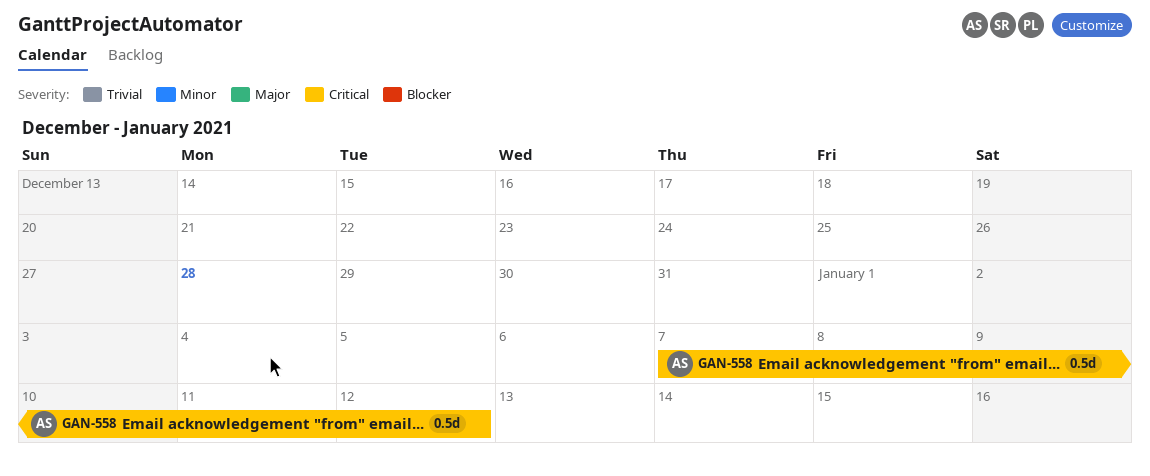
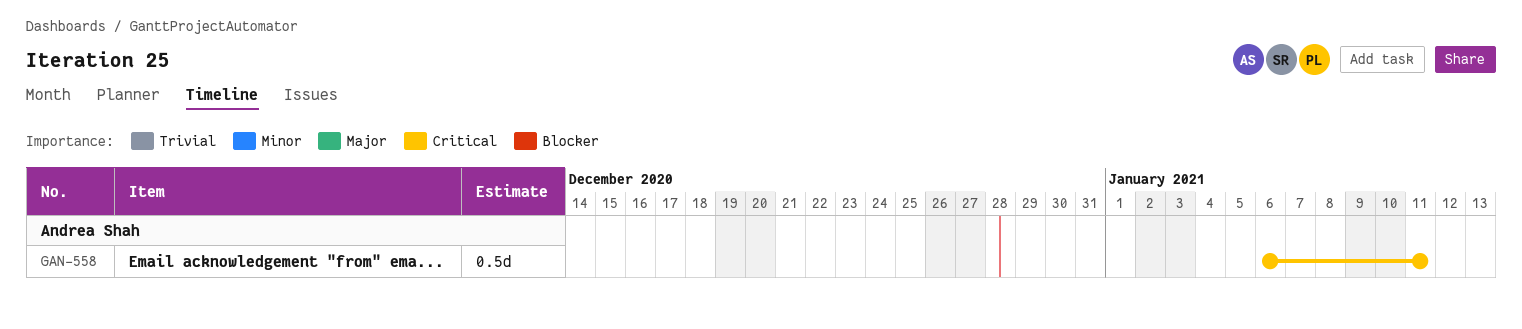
GAN-558, start: Jan 7 -> Jan 6
GAN-558, due: Jan 12 -> Jan 11

